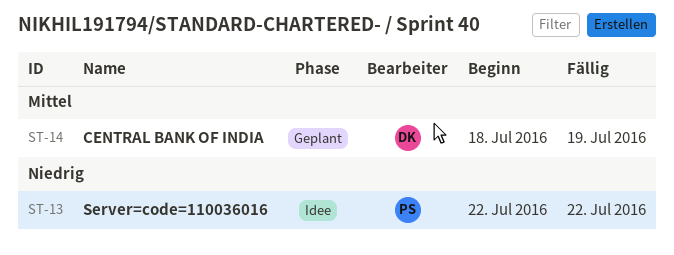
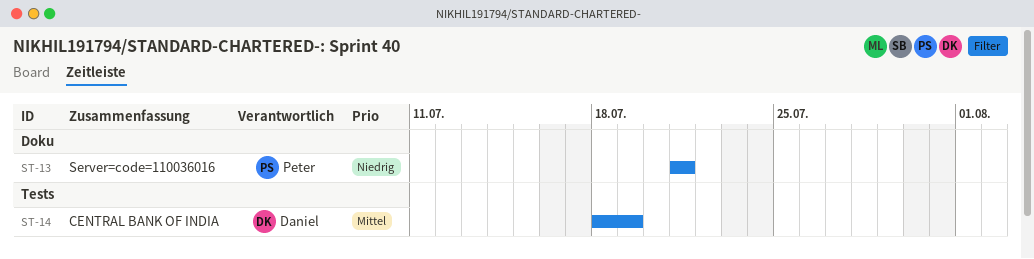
ST-13, start: Jul 22 -> Jul 21
ST-13, due: Jul 22 -> Jul 21

